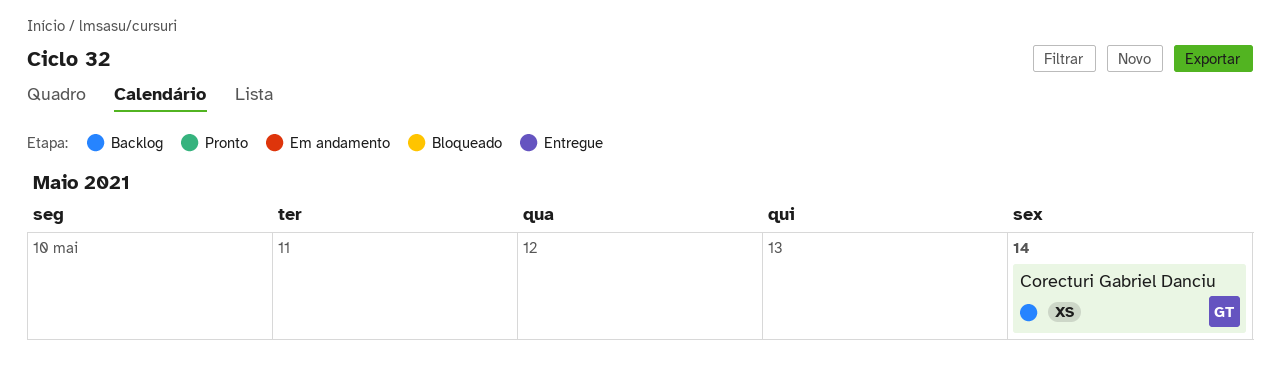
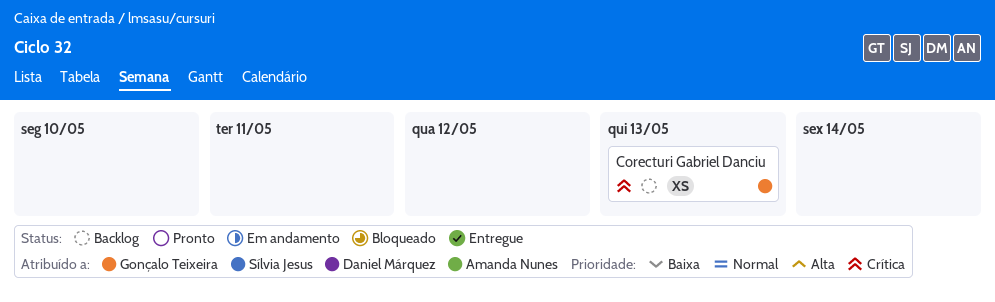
Corecturi Gabriel Danciu, due: May 14 -> May 13

